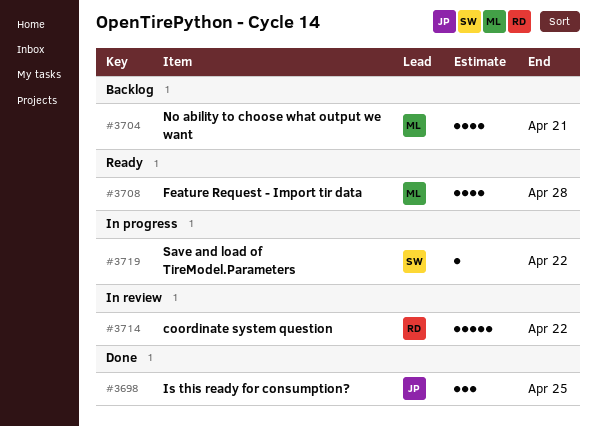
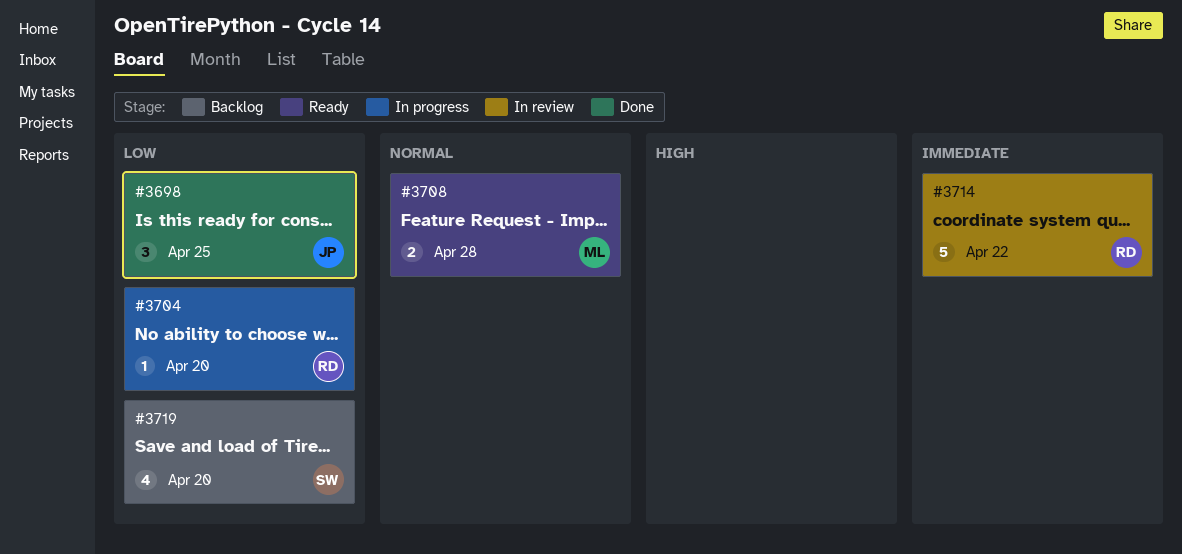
#3704, status: Backlog -> In progress
#3704, owner: ML -> RD
#3704, estimate: 4 -> 1
#3704, due: Apr 21 -> Apr 20
#3708, estimate: 4 -> 2
#3719, status: In progress -> Backlog
#3719, estimate: 1 -> 4
#3719, due: Apr 22 -> Apr 20

